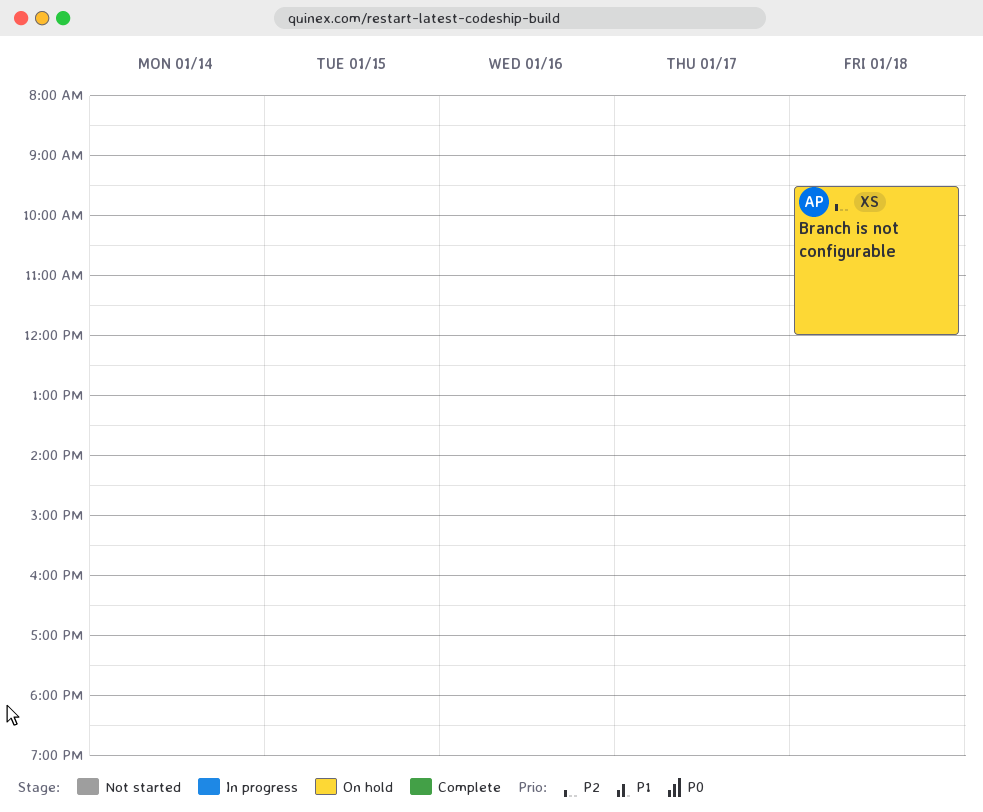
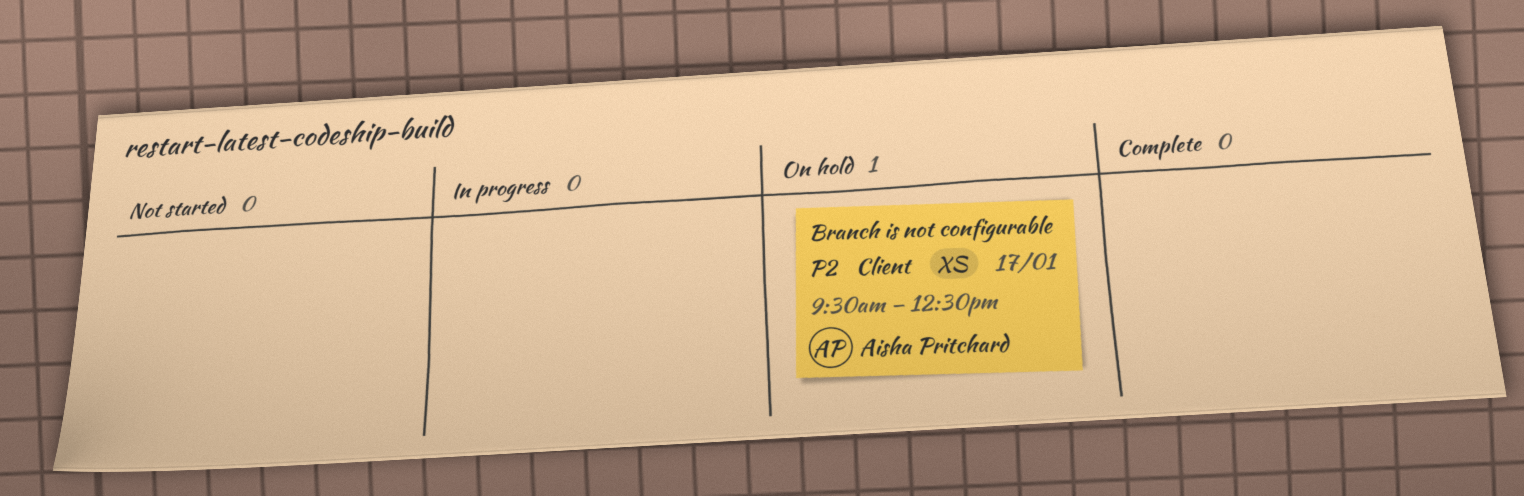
Branch is not configurable, day: Jan 18 -> Jan 17
Branch is not configurable, ends: 12:00 -> 12:30

